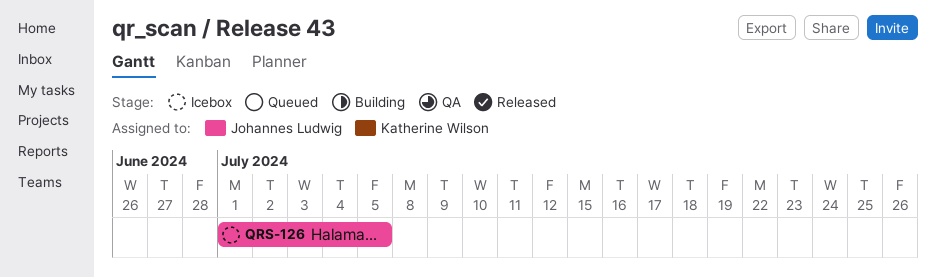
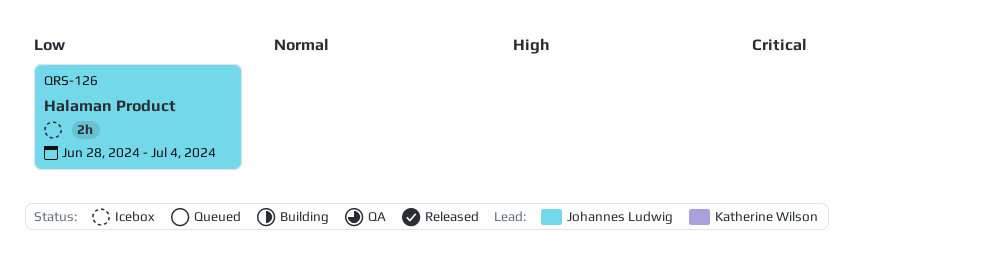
QRS-126, start: Jul 1 -> Jun 28
QRS-126, due: Jul 5 -> Jul 4

